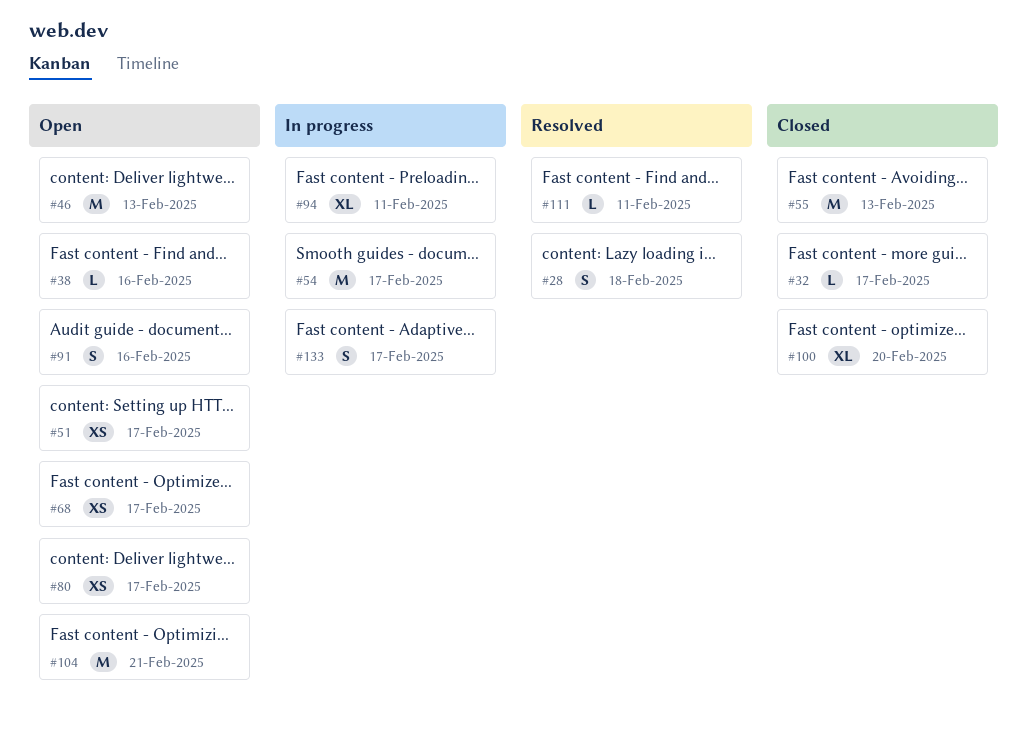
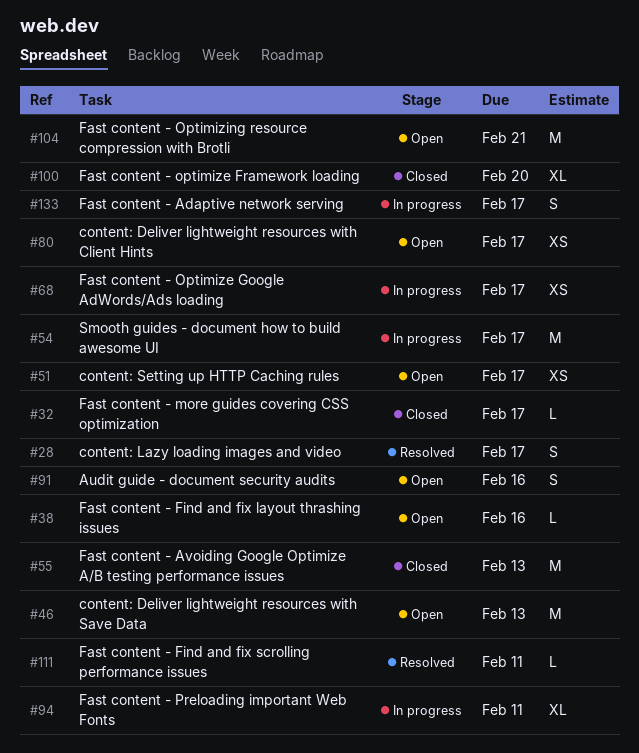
#28, due: Feb 18 -> Feb 17
#68, status: Open -> In progress

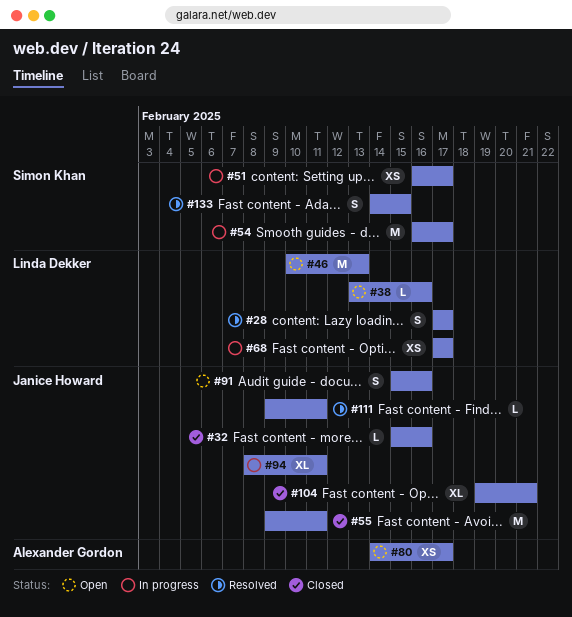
#32, due: Feb 17 -> Feb 16
#51, status: Open -> In progress
#55, due: Feb 13 -> Feb 11
#100: present -> none
#104, status: Open -> Closed
#104, estimate: M -> XL
#133, status: In progress -> Resolved
#133, due: Feb 17 -> Feb 15

